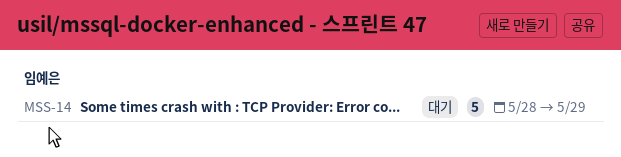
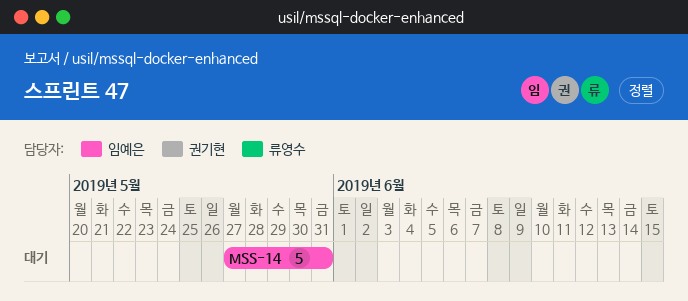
MSS-14, start: May 28 -> May 27
MSS-14, due: May 29 -> May 31

